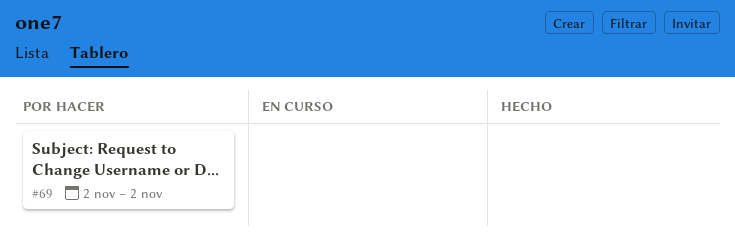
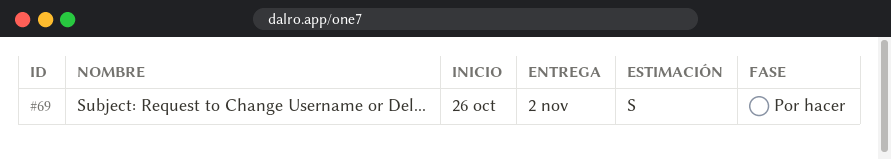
#69, start: Nov 2 -> Oct 26

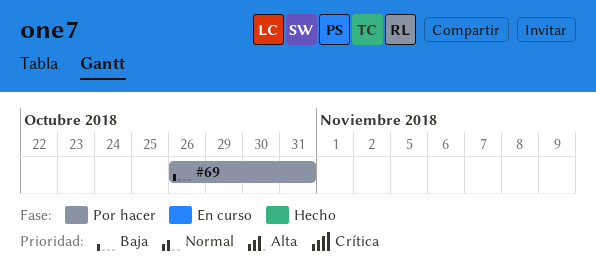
#69, due: Nov 2 -> Oct 31

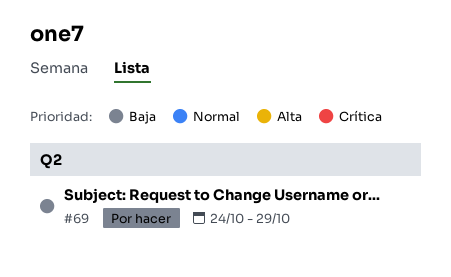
#69, start: Oct 26 -> Oct 24
#69, due: Oct 31 -> Oct 29

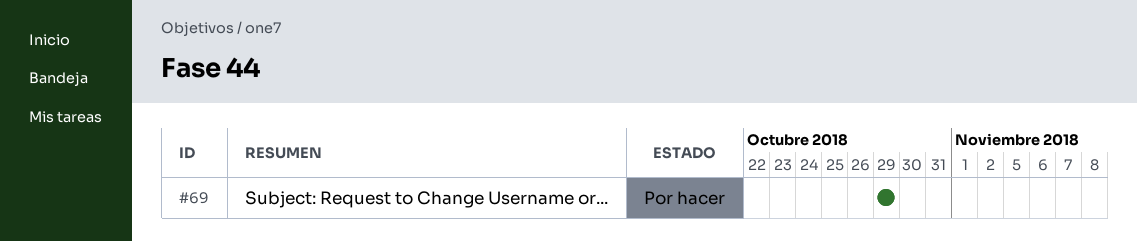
#69, start: Oct 24 -> Oct 29

